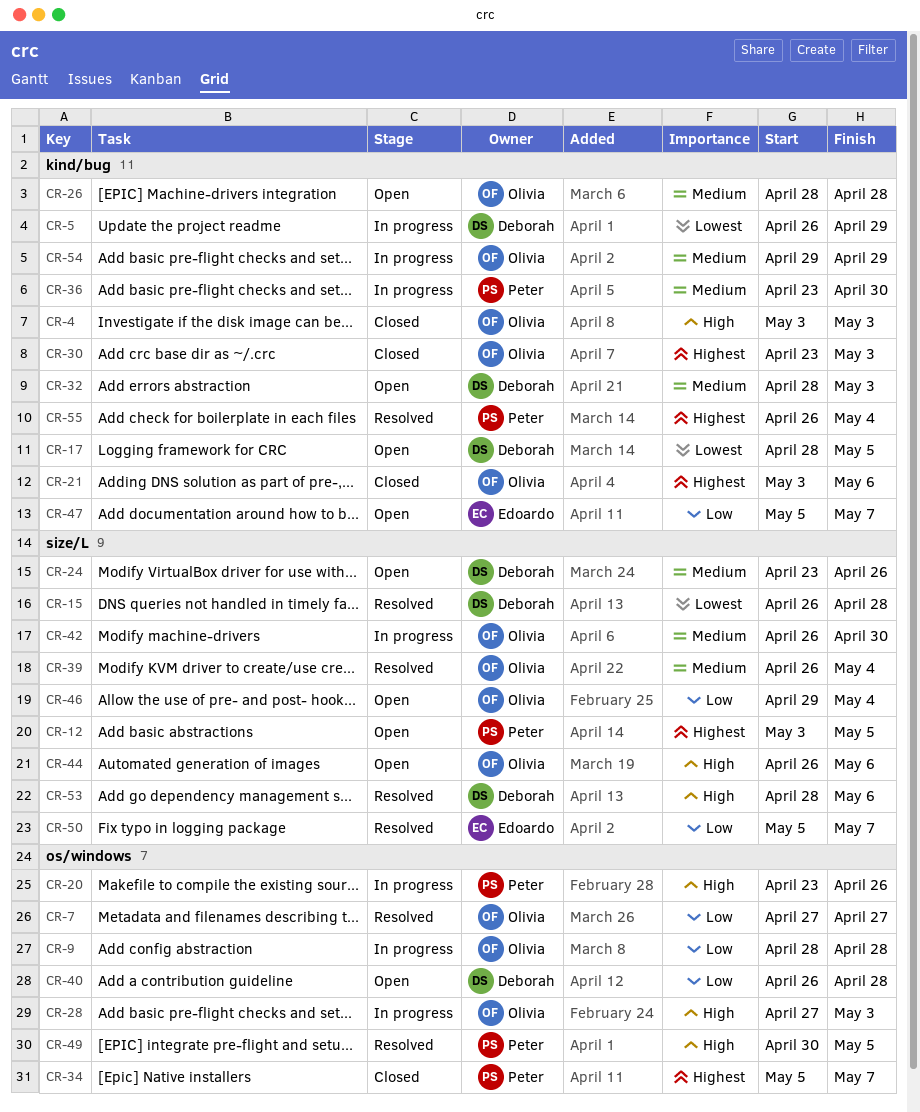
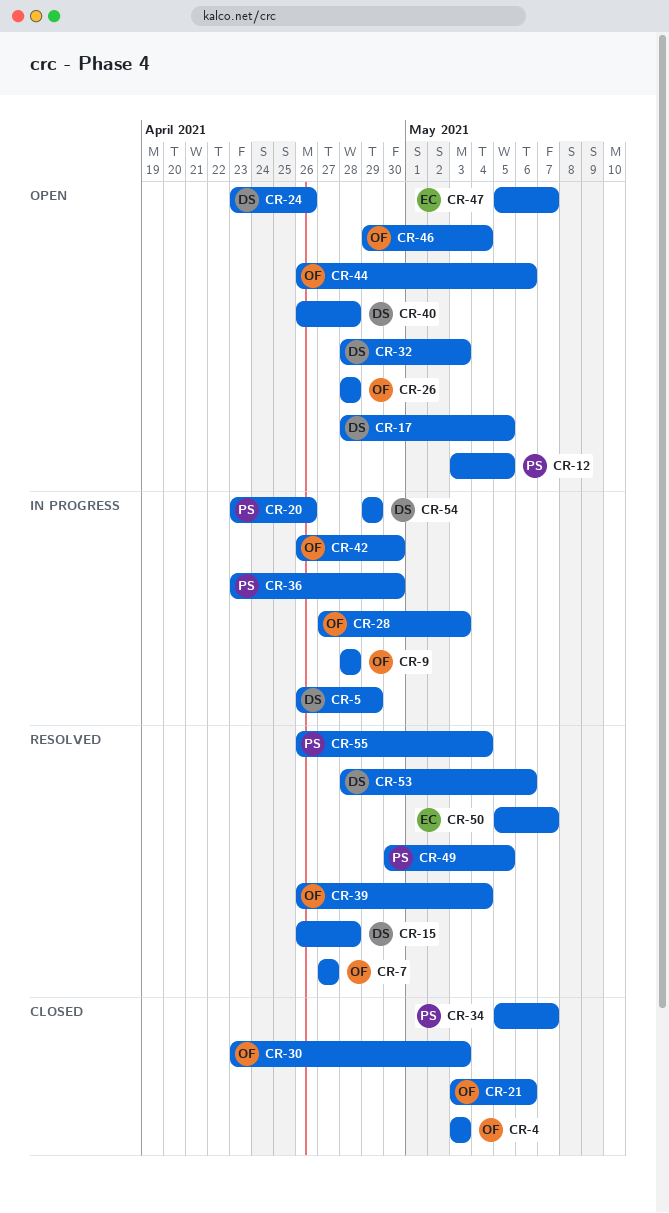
CR-54, owner: Olivia -> Deborah

